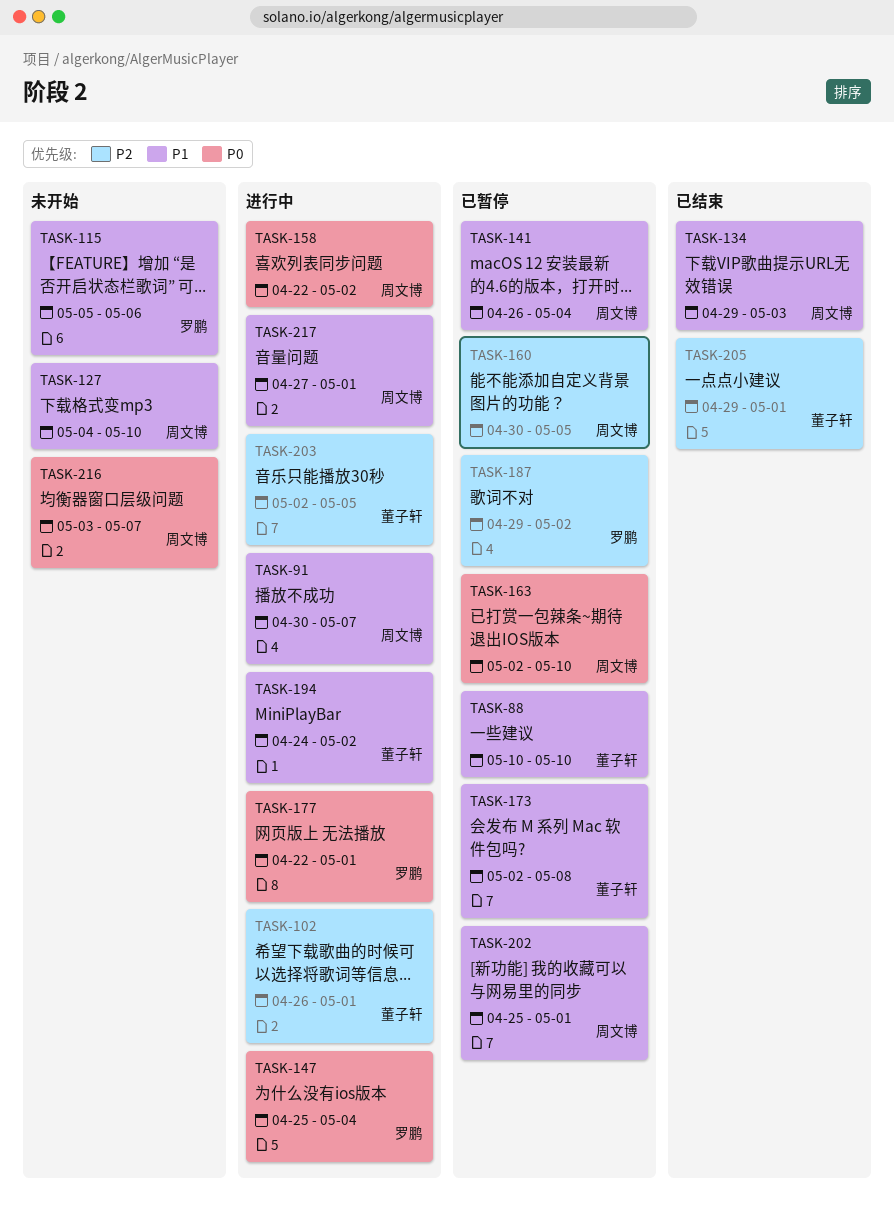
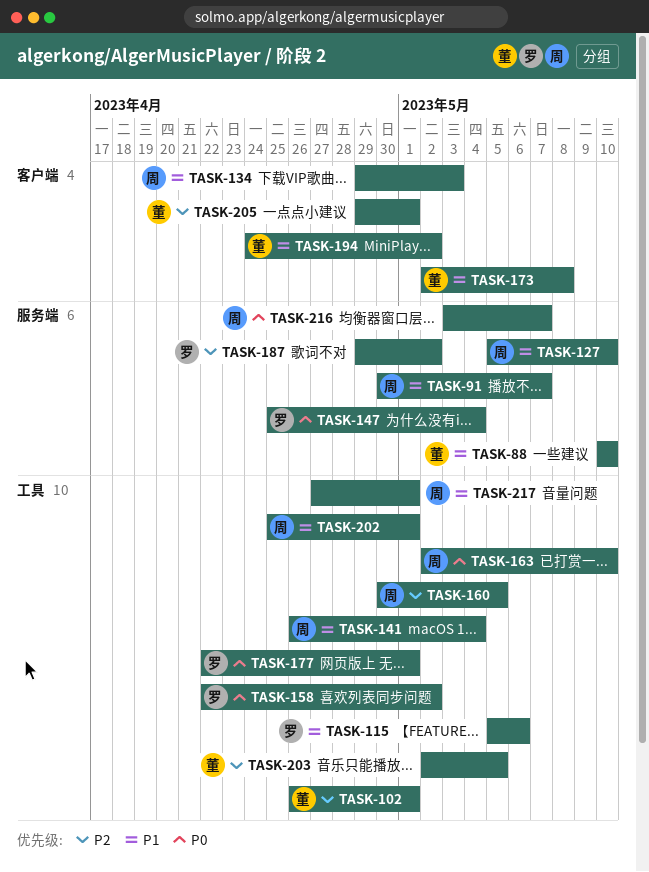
TASK-127, start: May 4 -> May 5
TASK-158, owner: 周文博 -> 罗鹏

